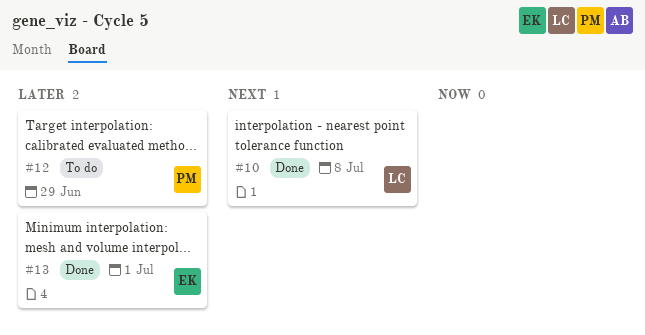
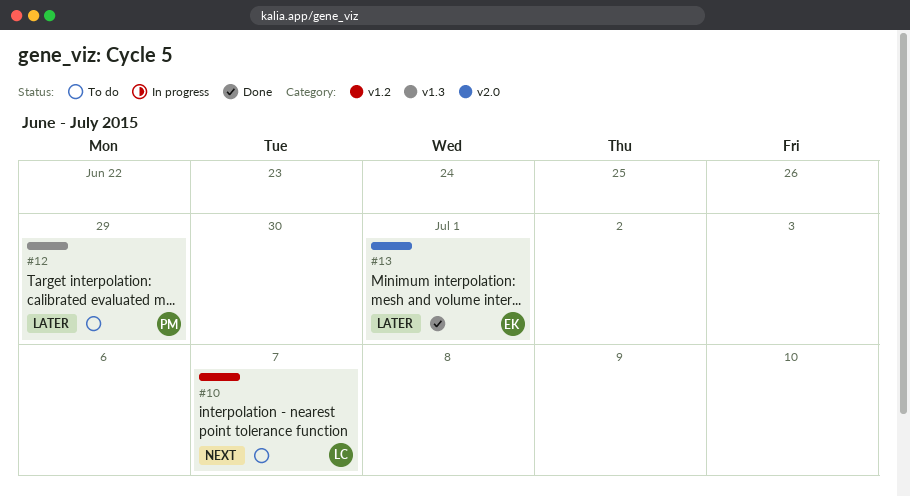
#10, status: Done -> To do
#10, due: Jul 8 -> Jul 7

